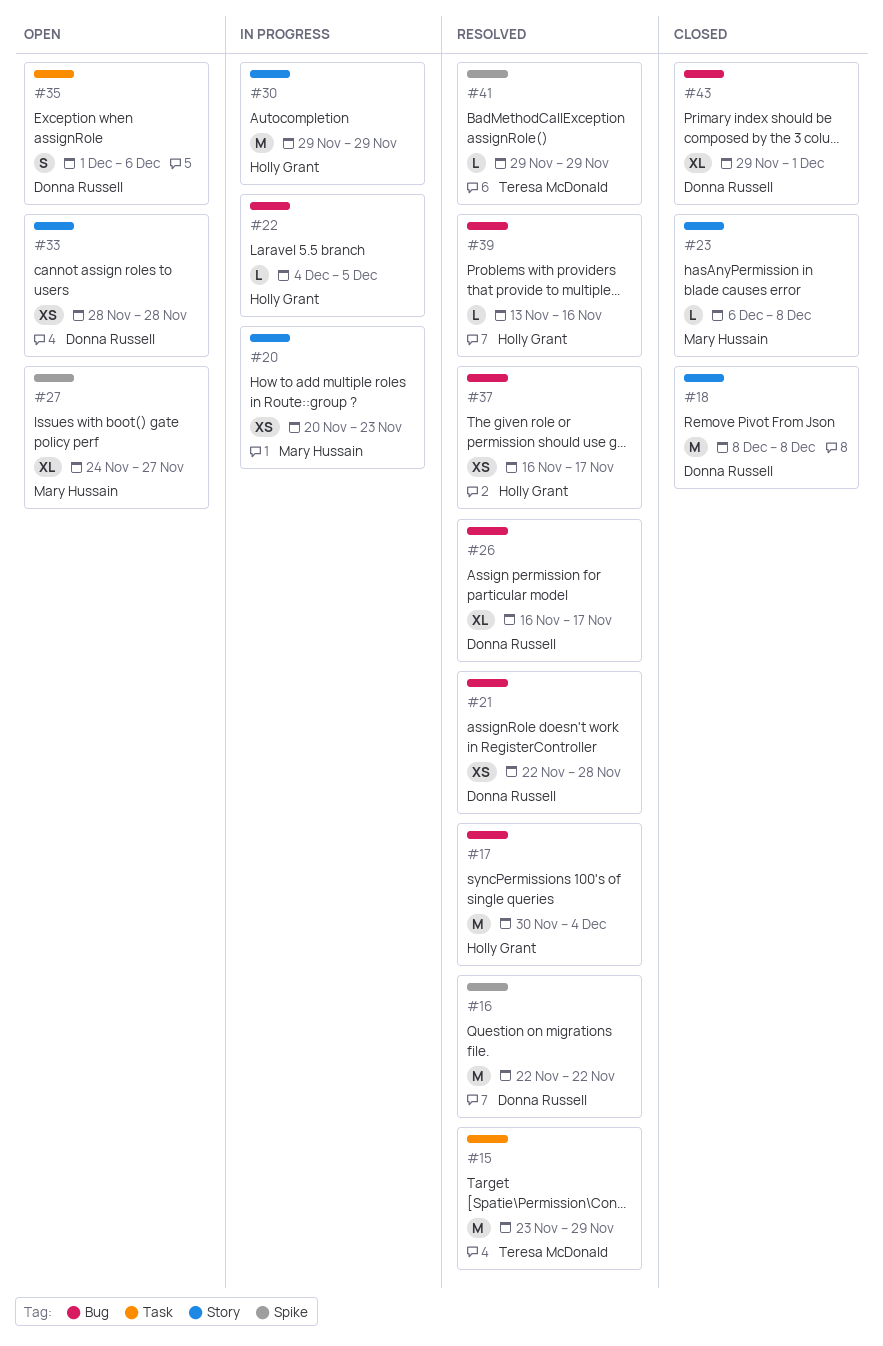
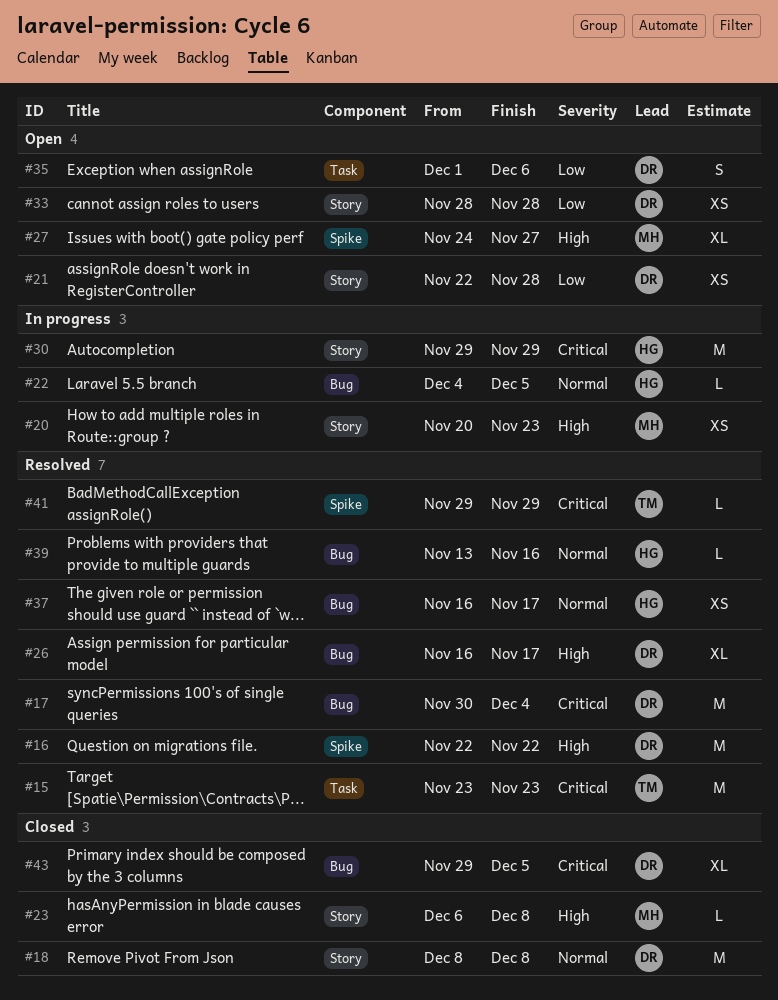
#15, due: Nov 29 -> Nov 23
#17, owner: Holly Grant -> Donna Russell
#21, status: Resolved -> Open
#21, label: Bug -> Story
#43, due: Dec 1 -> Dec 5

